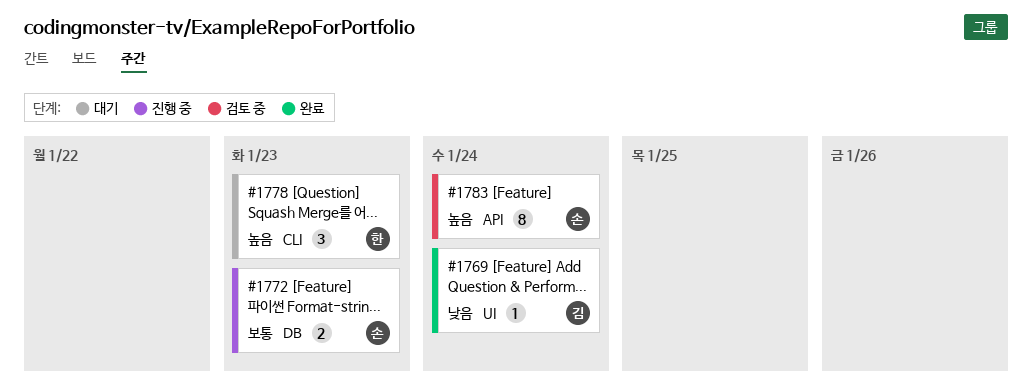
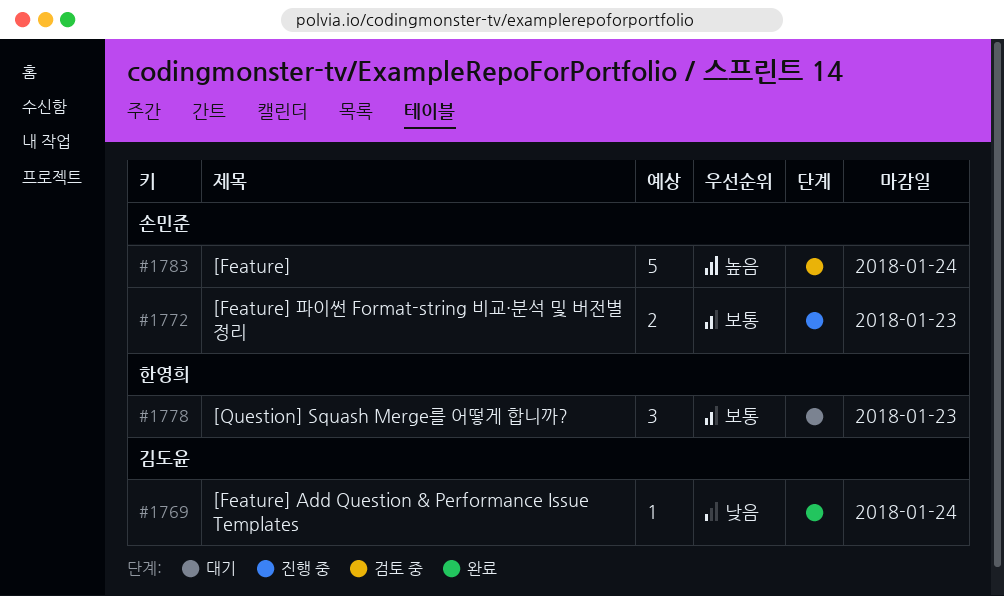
#1778, priority: 높음 -> 보통
#1783, estimate: 8 -> 5

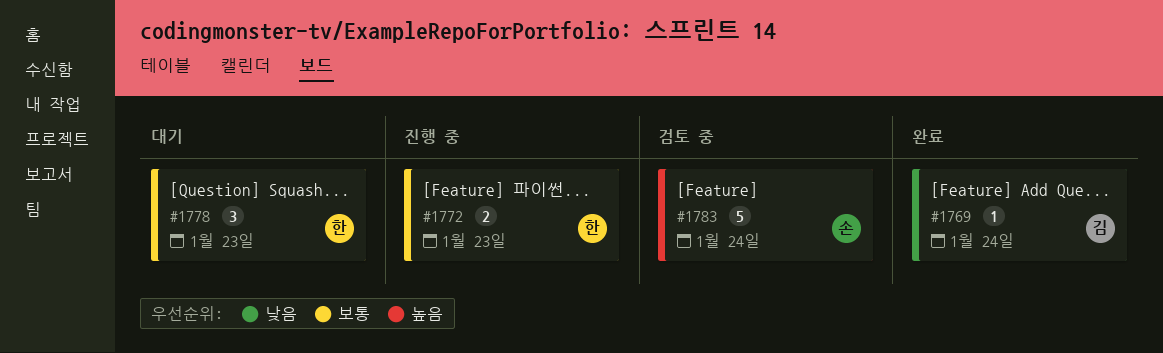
#1772, owner: 손민준 -> 한영희

